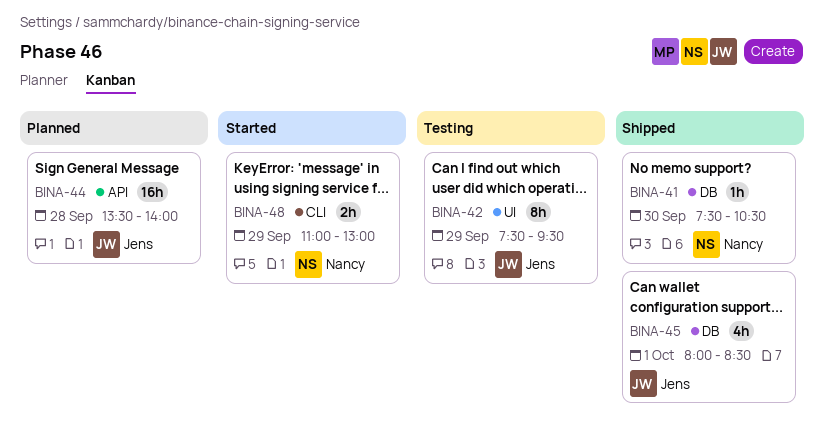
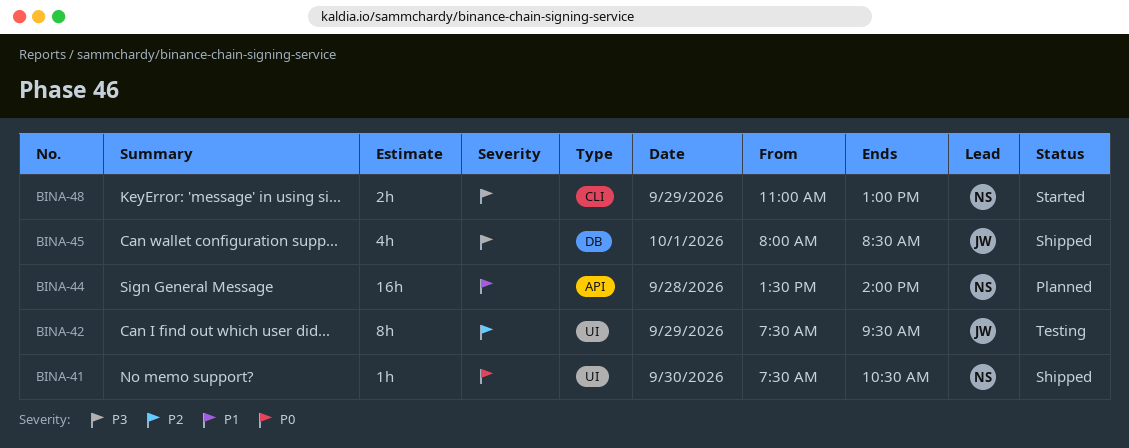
BINA-41, label: DB -> UI
BINA-44, owner: Jens -> Nancy

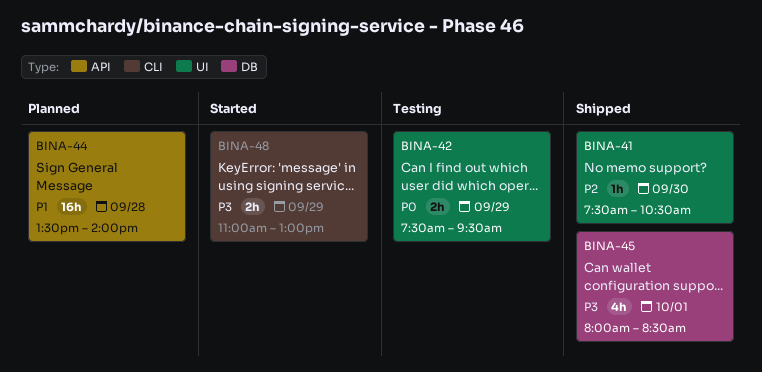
BINA-41, priority: P0 -> P2
BINA-42, priority: P2 -> P0
BINA-42, estimate: 8h -> 2h

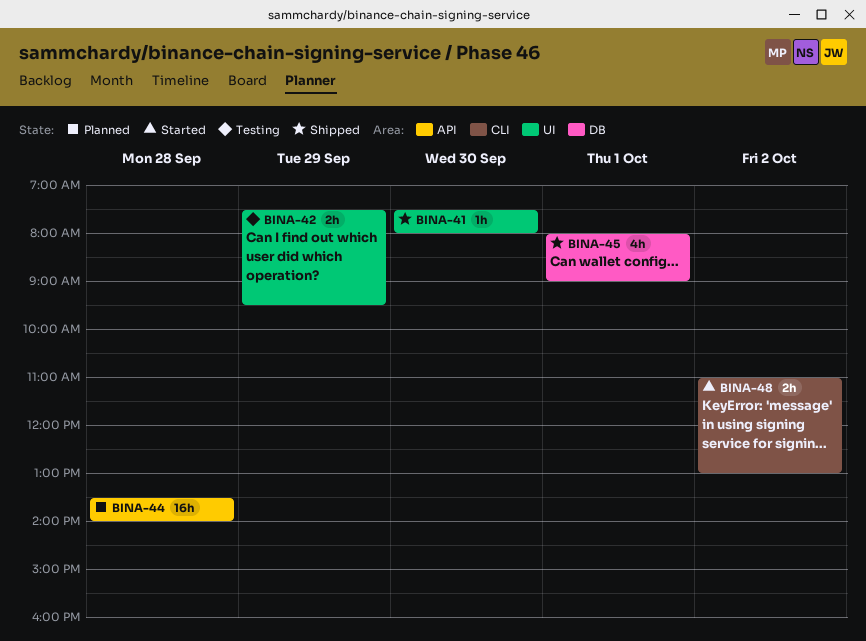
BINA-41, ends: 10:30 -> 08:00
BINA-45, ends: 08:30 -> 09:00
BINA-48, day: Sep 29 -> Oct 2

